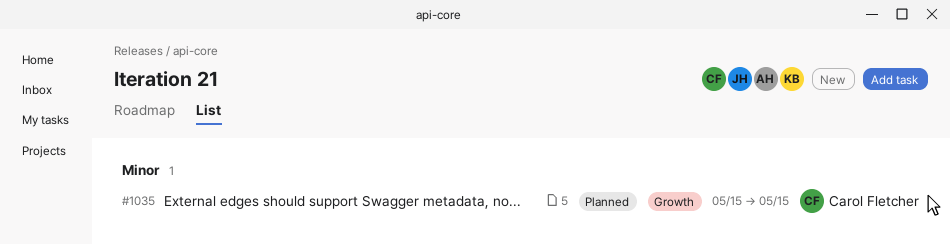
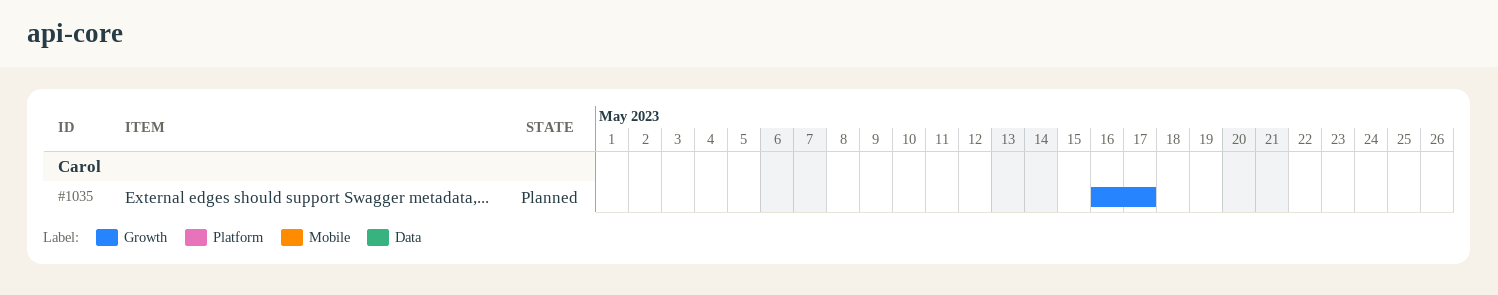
#1035, start: May 15 -> May 16
#1035, due: May 15 -> May 17

